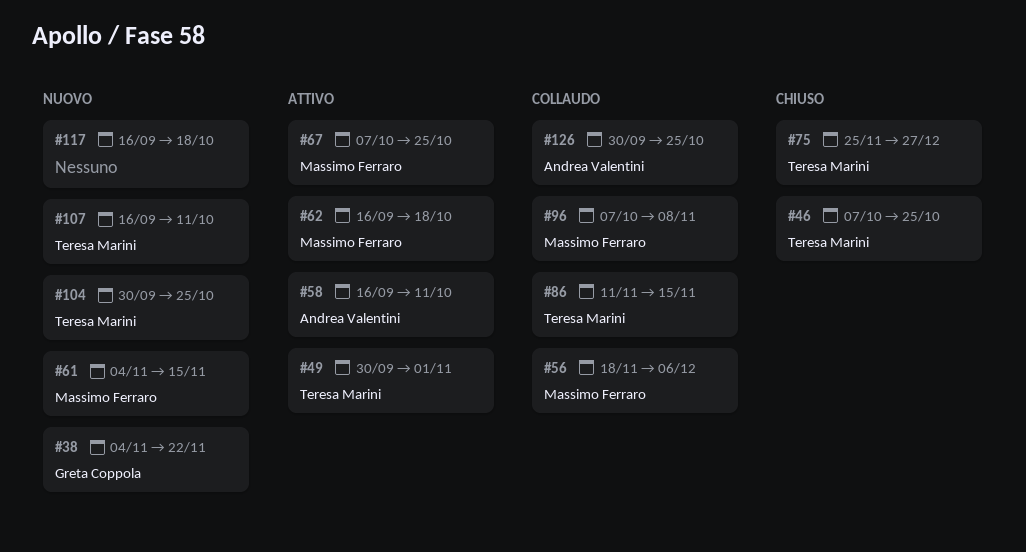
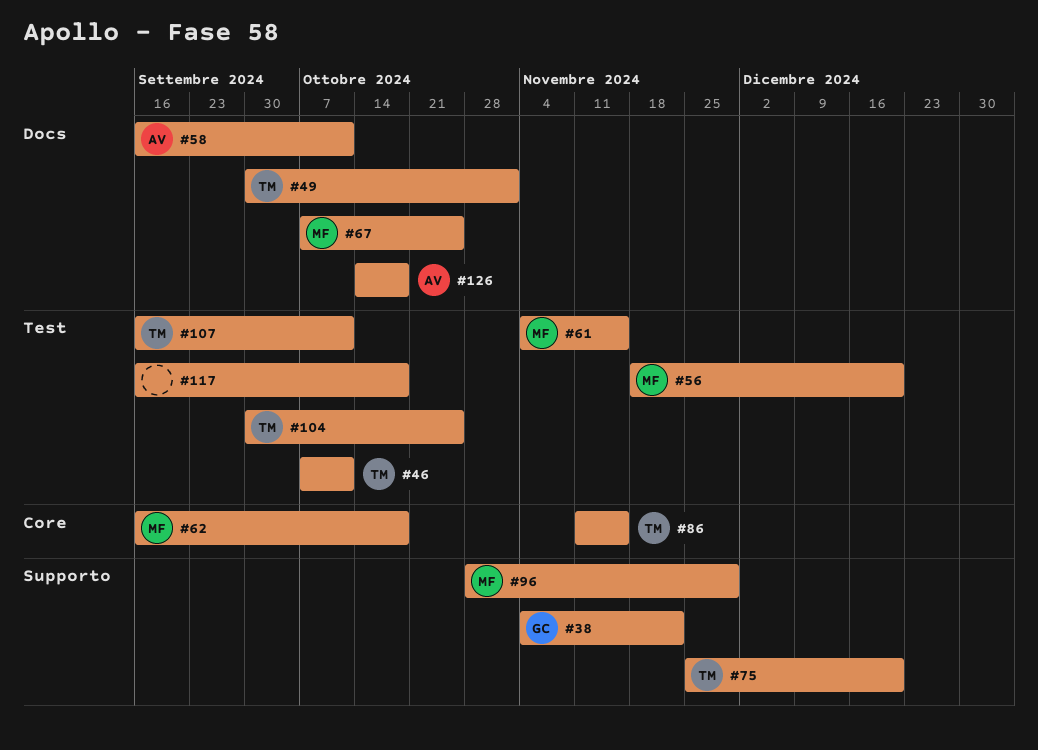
#46, due: Oct 25 -> Oct 11
#56, due: Dec 6 -> Dec 20
#75, due: Dec 27 -> Dec 20
#96, start: Oct 7 -> Oct 28
#96, due: Nov 8 -> Nov 29
#126, start: Sep 30 -> Oct 14
#126, due: Oct 25 -> Oct 18

